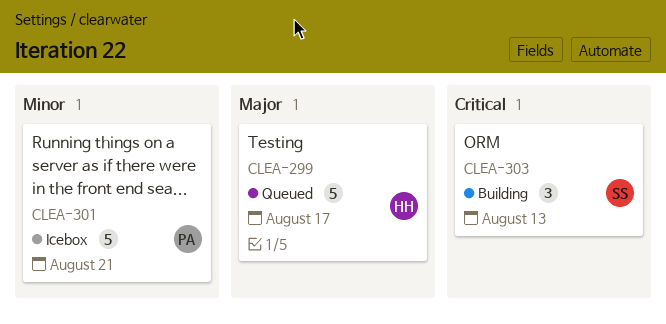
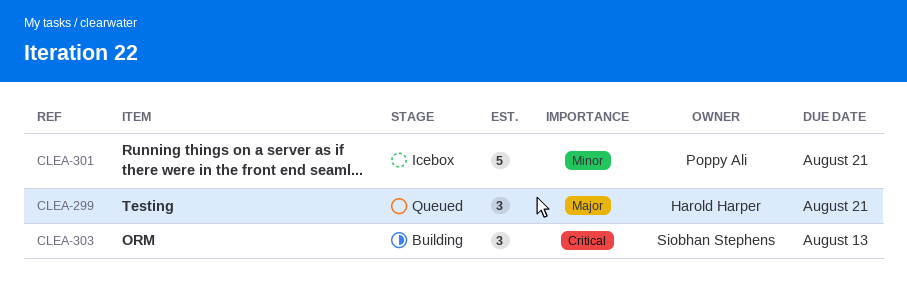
CLEA-299, estimate: 5 -> 3
CLEA-299, due: Aug 17 -> Aug 21

